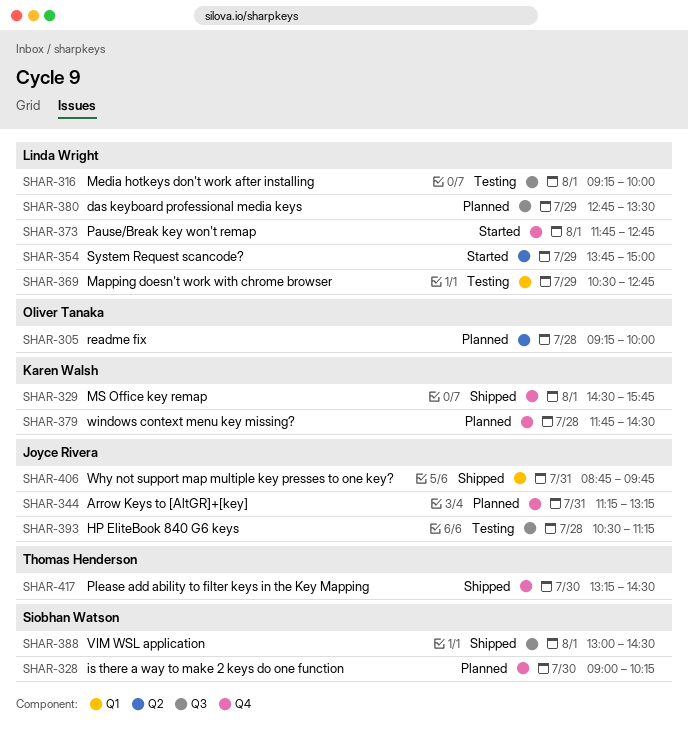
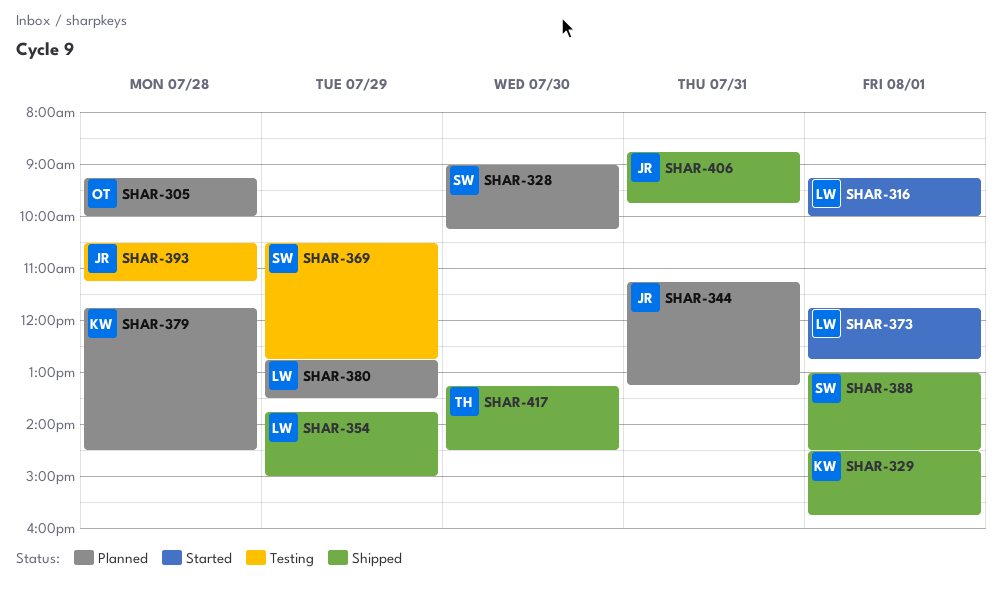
SHAR-316, status: Testing -> Started
SHAR-354, status: Started -> Shipped
SHAR-369, owner: Linda Wright -> Siobhan Watson

